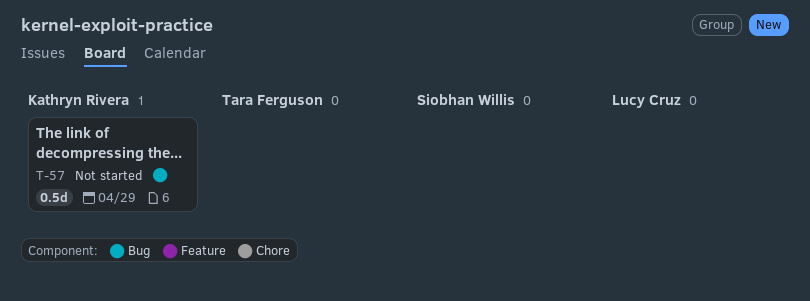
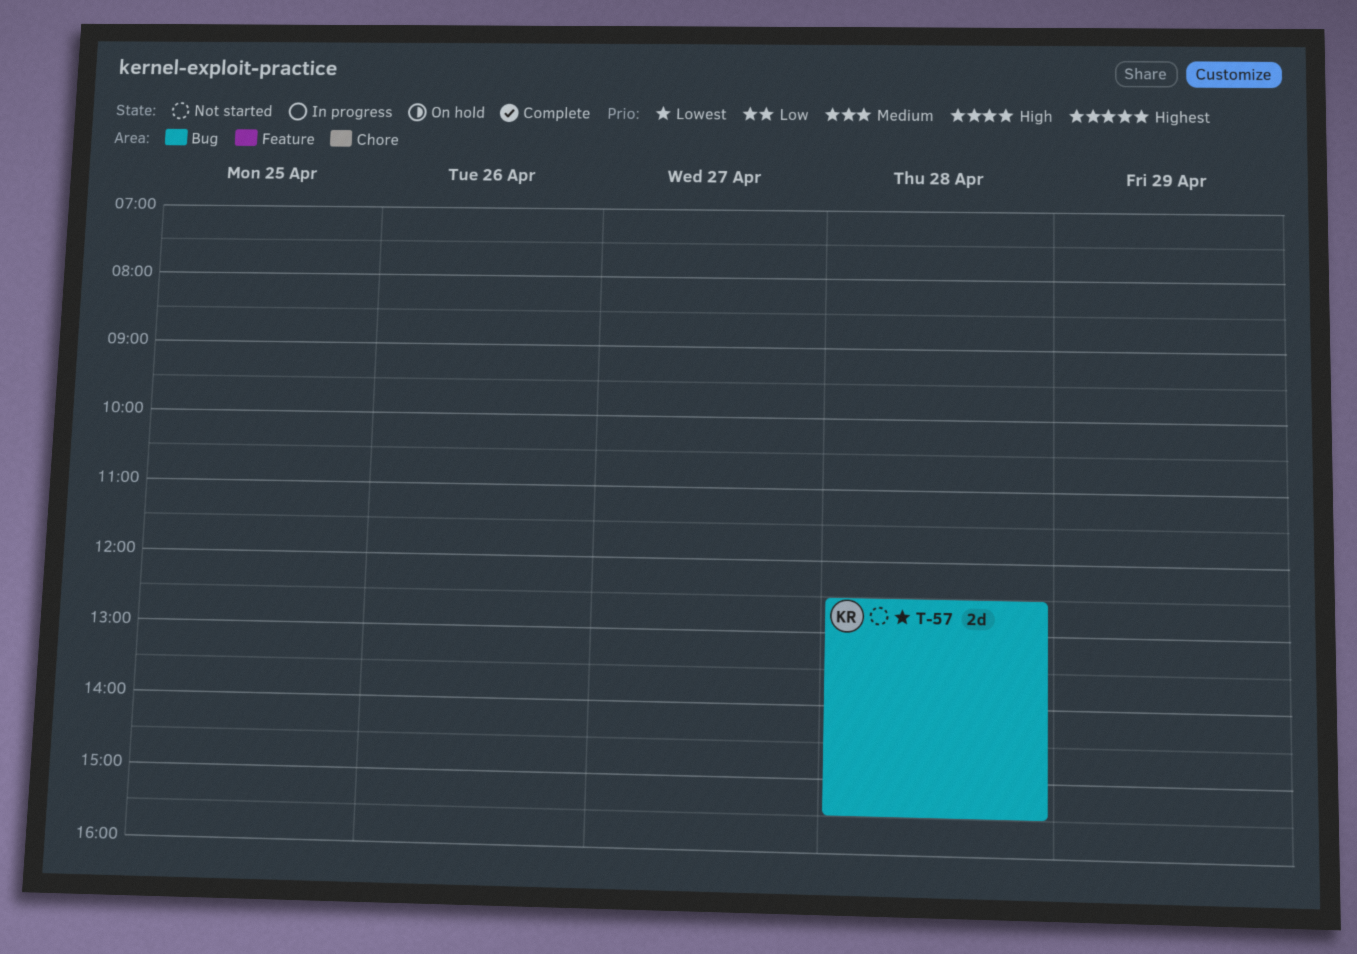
T-57, estimate: 0.5d -> 2d
T-57, day: Apr 29 -> Apr 28

